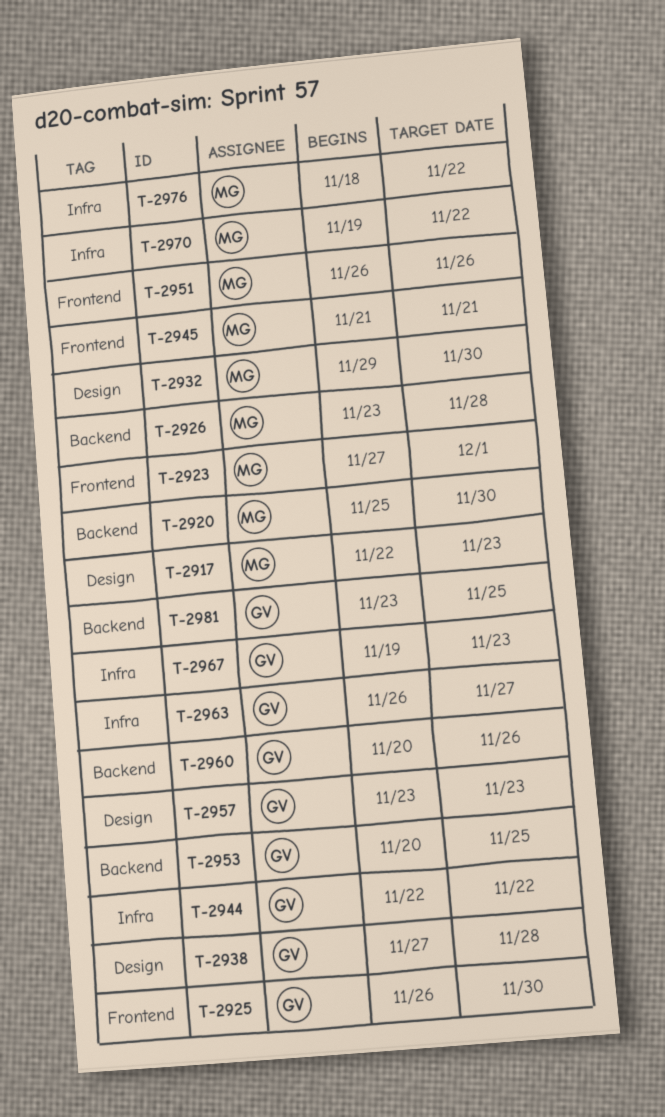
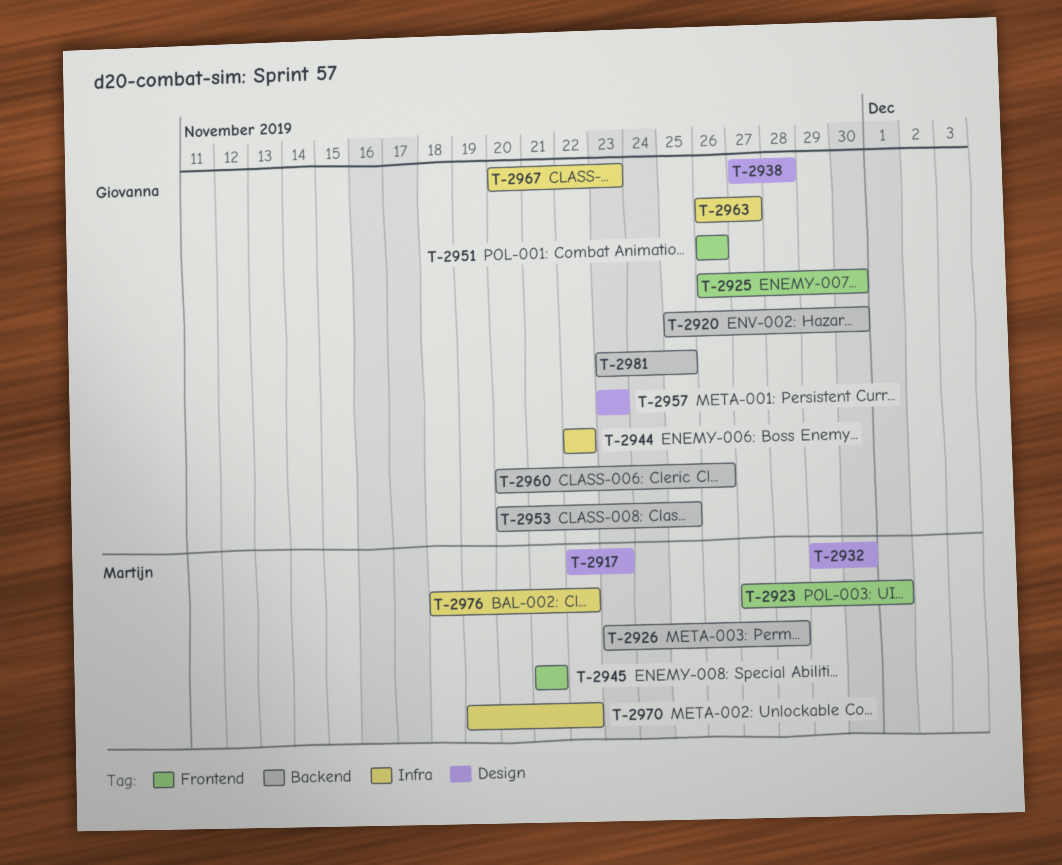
T-2920, owner: Martijn -> Giovanna
T-2951, owner: Martijn -> Giovanna
T-2967, start: Nov 19 -> Nov 20

